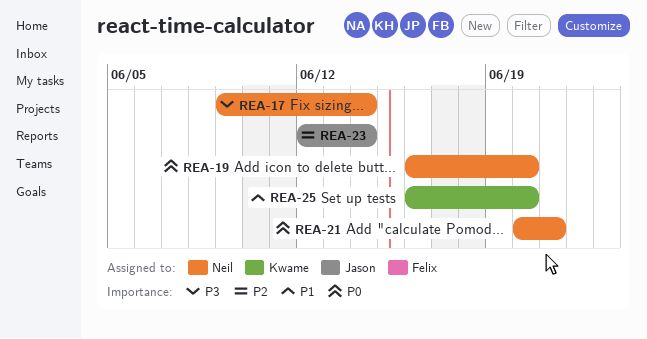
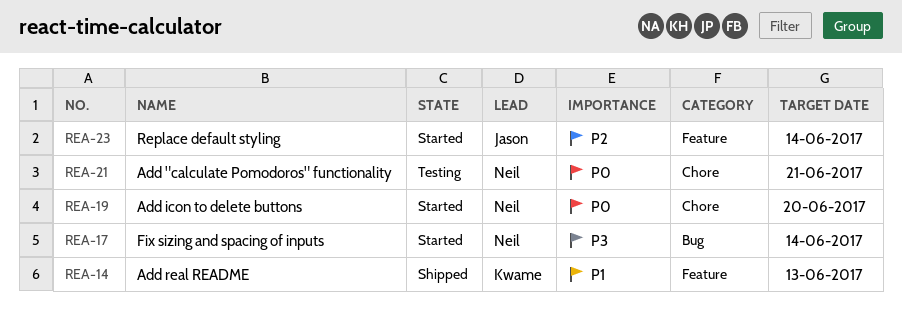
REA-14: none -> present
REA-25: present -> none

